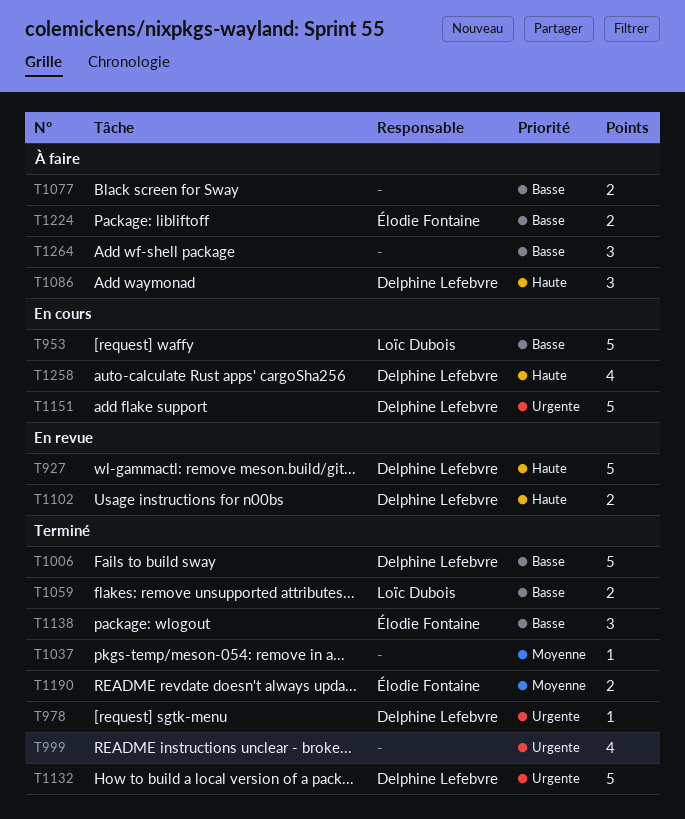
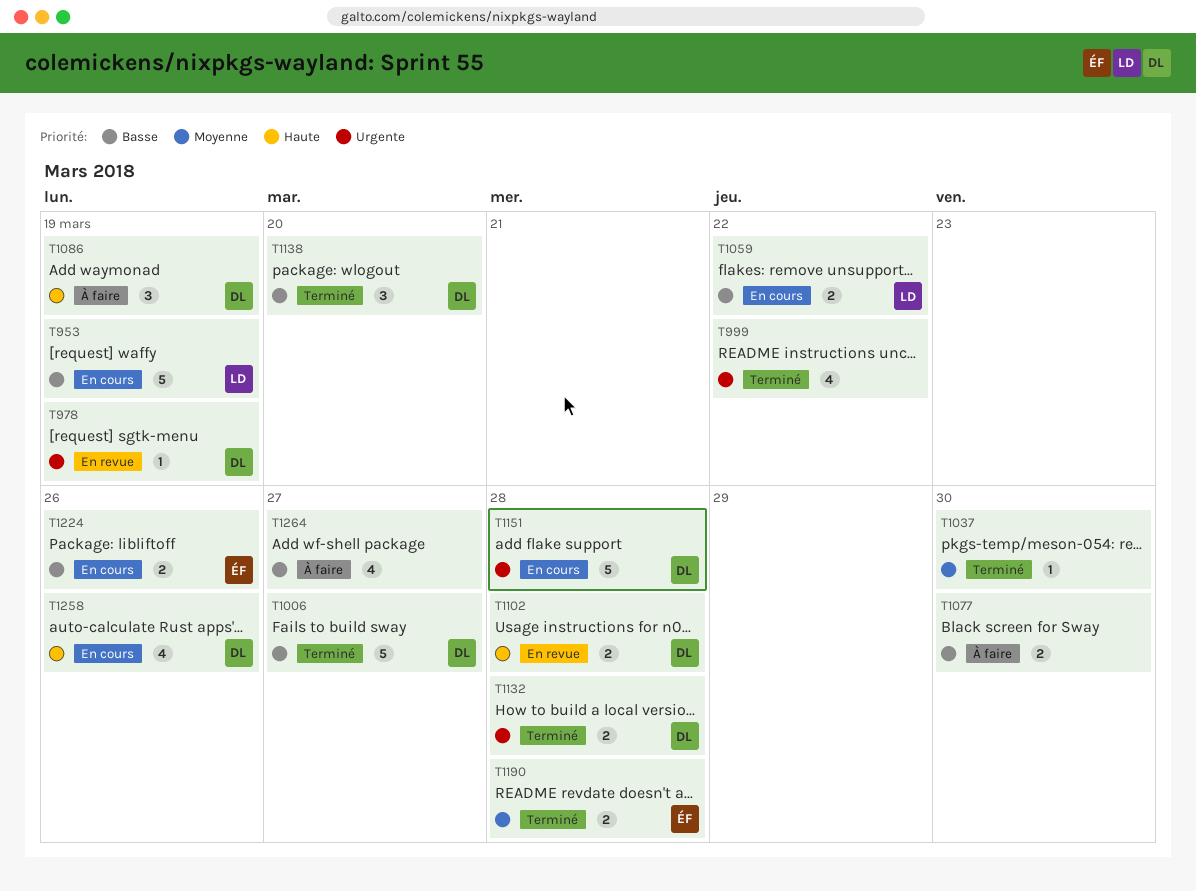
T927: present -> none
T978, status: Terminé -> En revue
T1059, status: Terminé -> En cours
T1132, estimate: 5 -> 2
T1138, owner: Élodie Fontaine -> Delphine Lefebvre
T1224, status: À faire -> En cours
T1264, estimate: 3 -> 4

